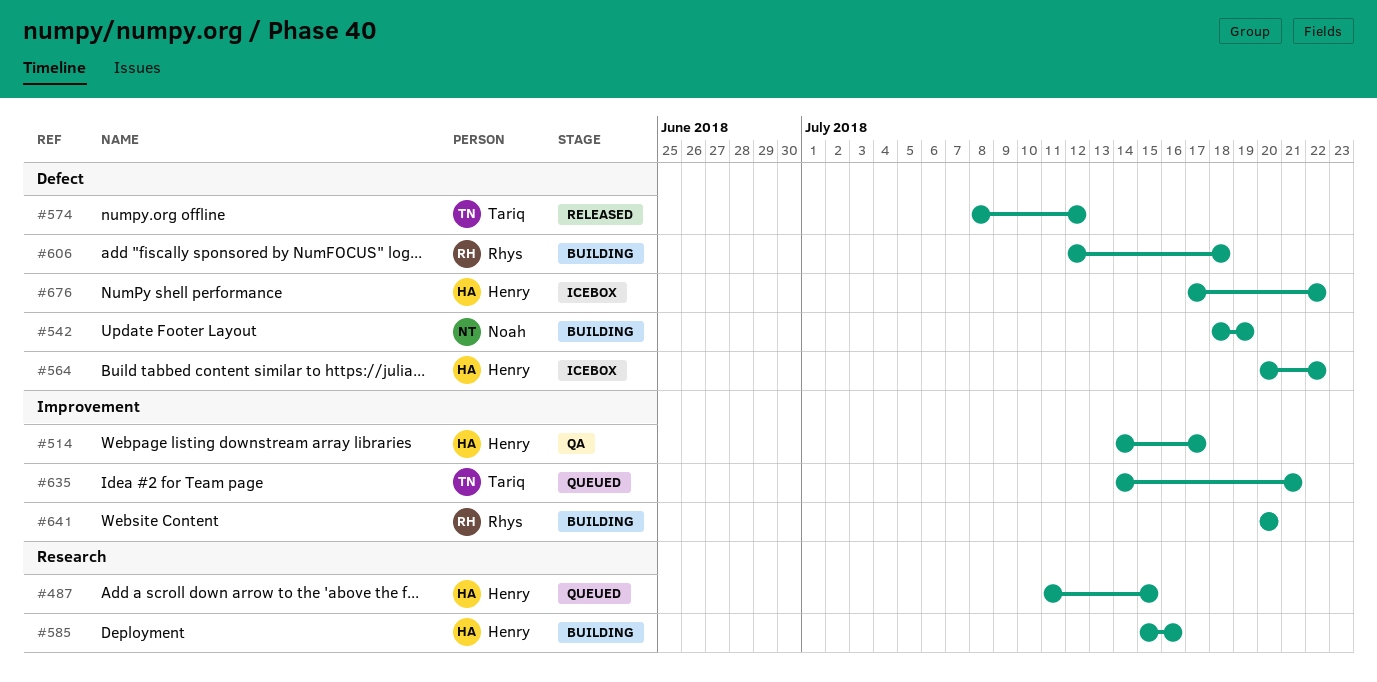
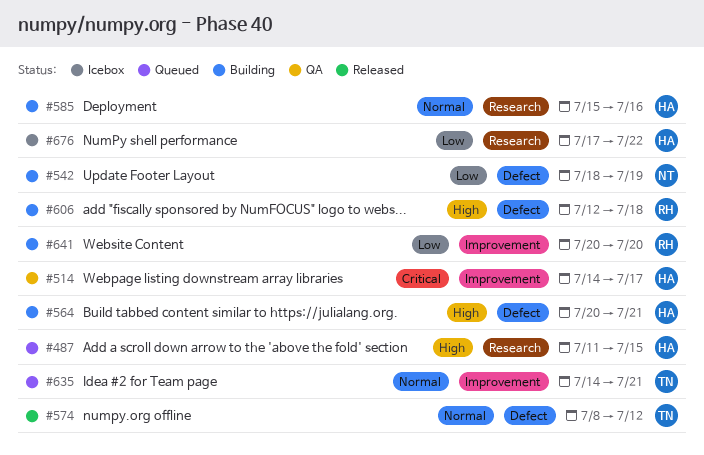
#564, status: Icebox -> Building
#564, due: Jul 22 -> Jul 21
#676, label: Defect -> Research

